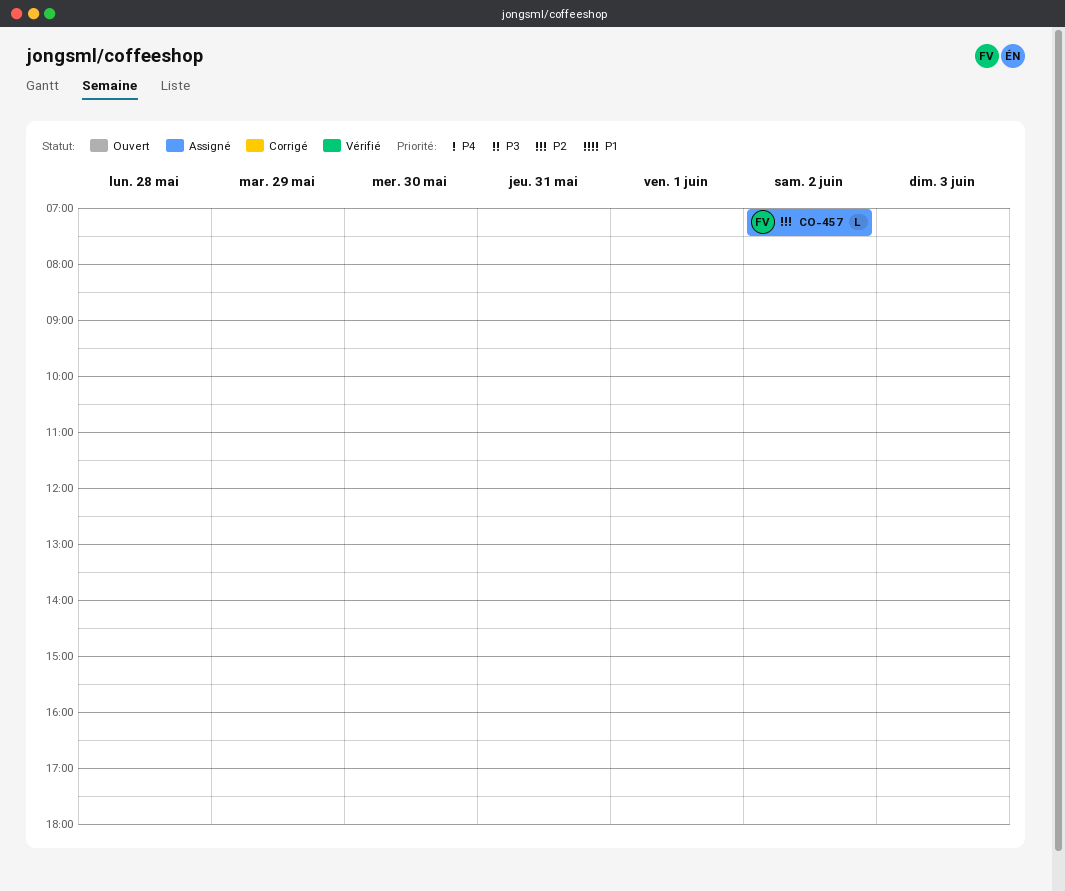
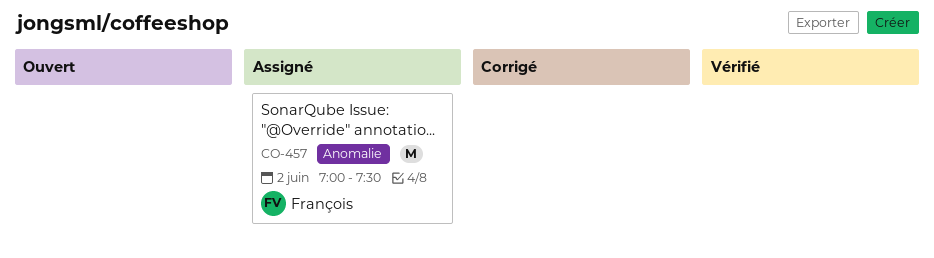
CO-457, estimate: L -> M

